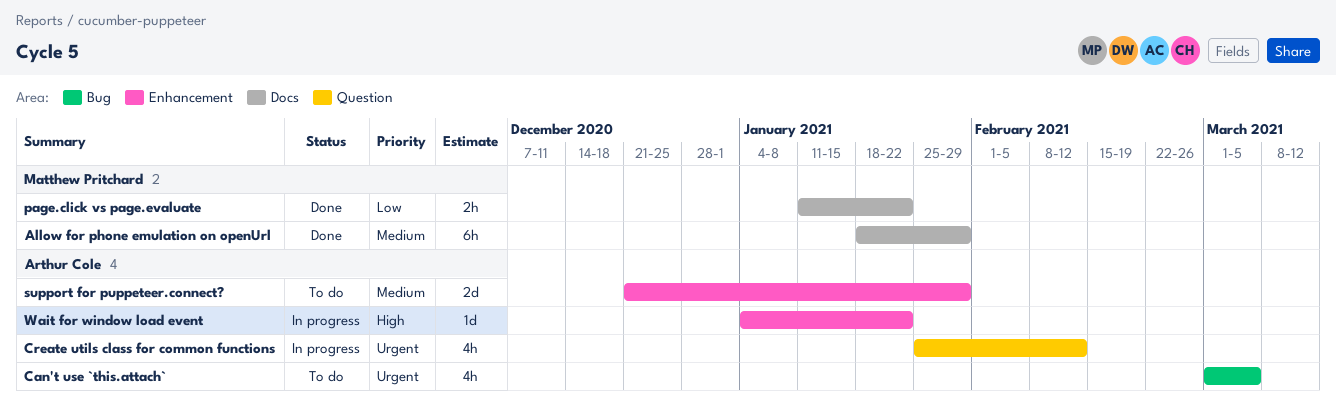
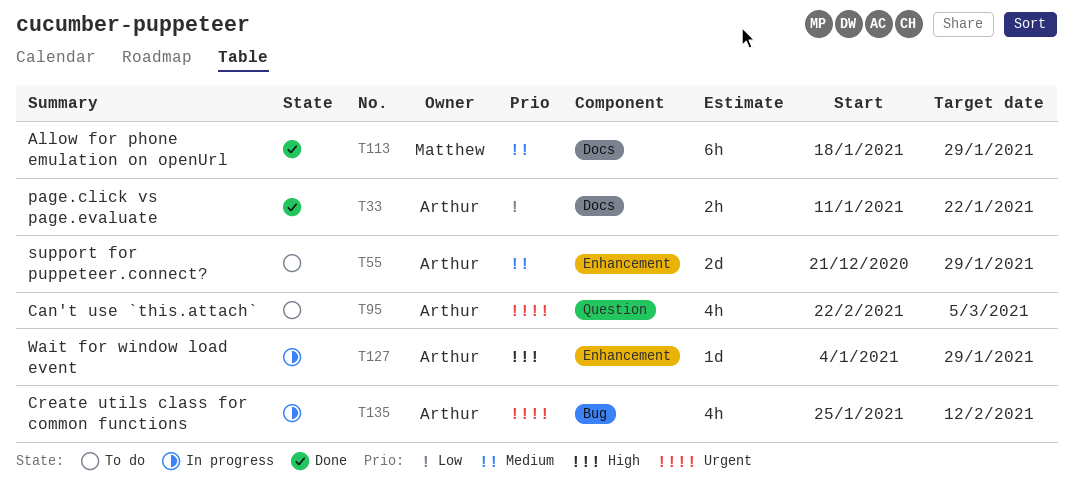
Can't use `this.attach`, label: Bug -> Question
Can't use `this.attach`, start: Mar 1 -> Feb 22
Create utils class for common functions, label: Question -> Bug
page.click vs page.evaluate, owner: Matthew Pritchard -> Arthur Cole
Wait for window load event, due: Jan 22 -> Jan 29

